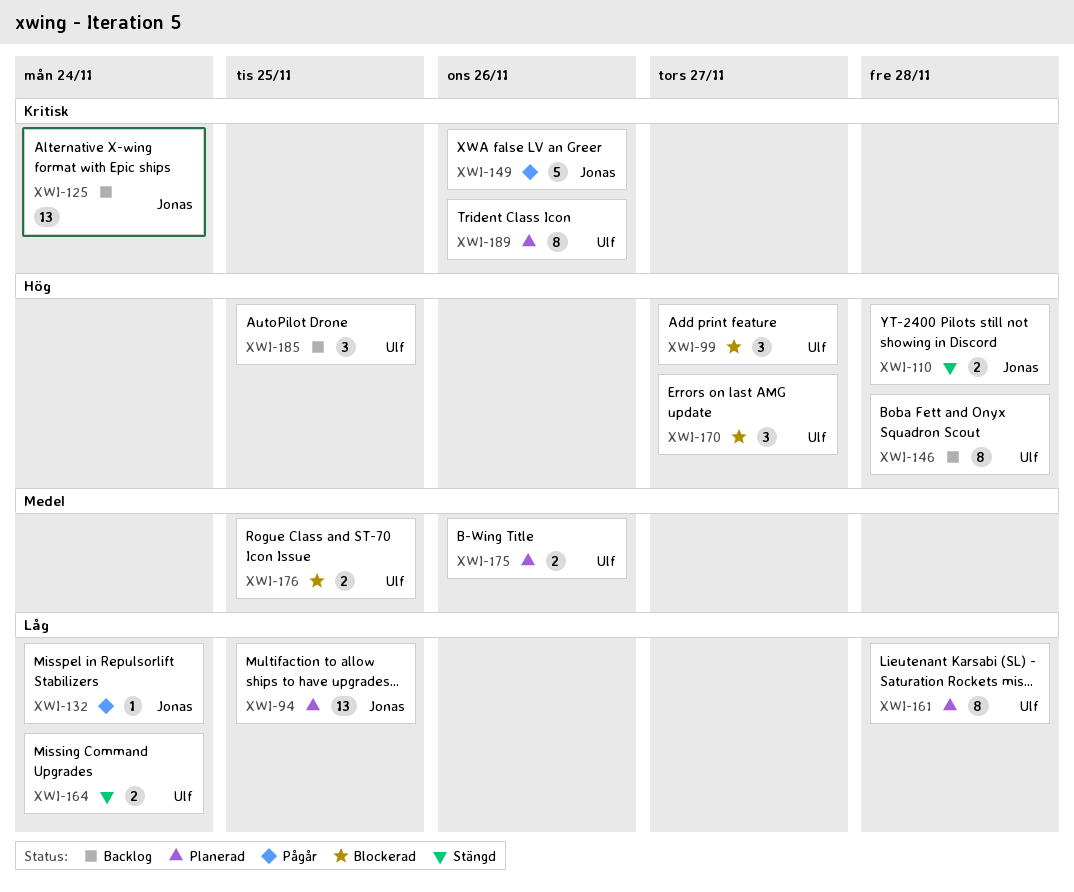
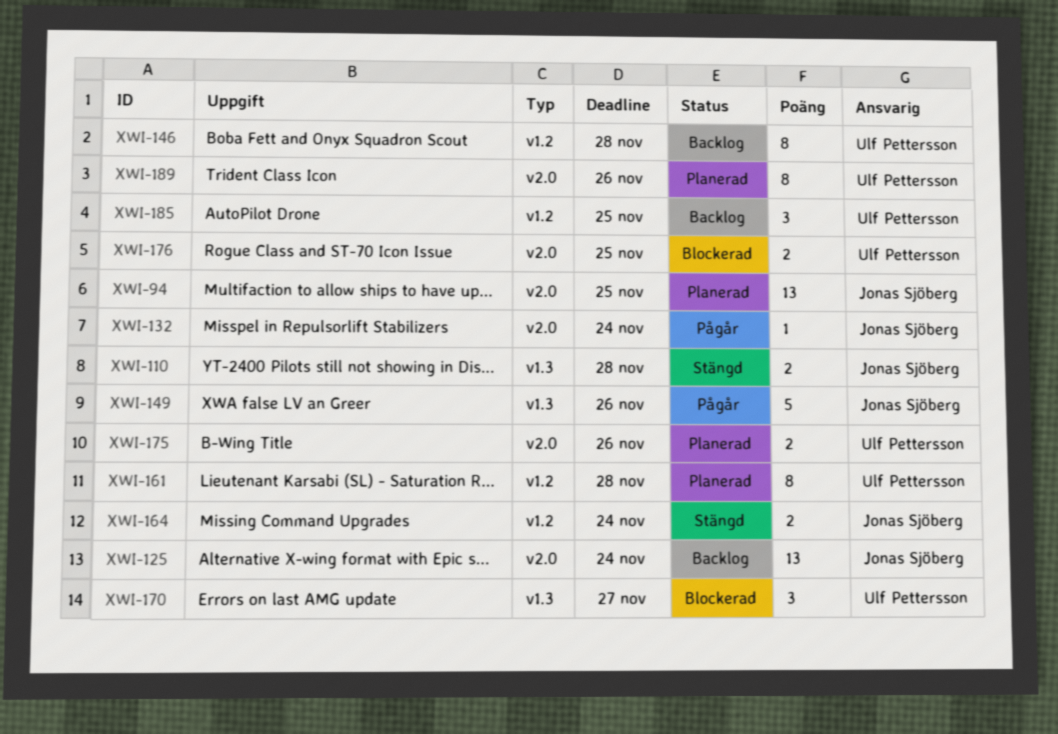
XWI-99: present -> none
XWI-164, owner: Ulf Pettersson -> Jonas Sjöberg

